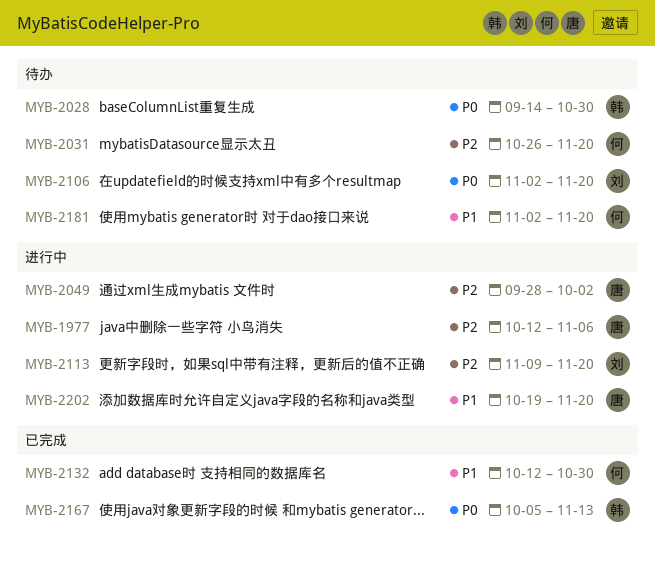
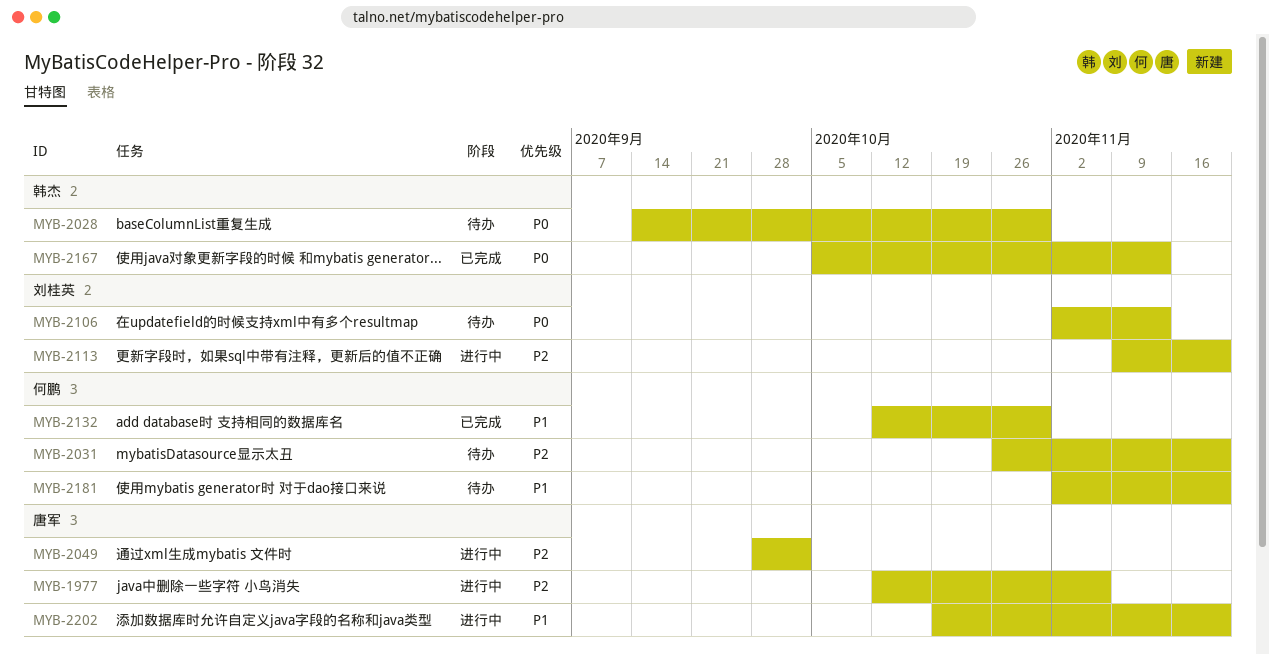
MYB-2106, due: Nov 20 -> Nov 13

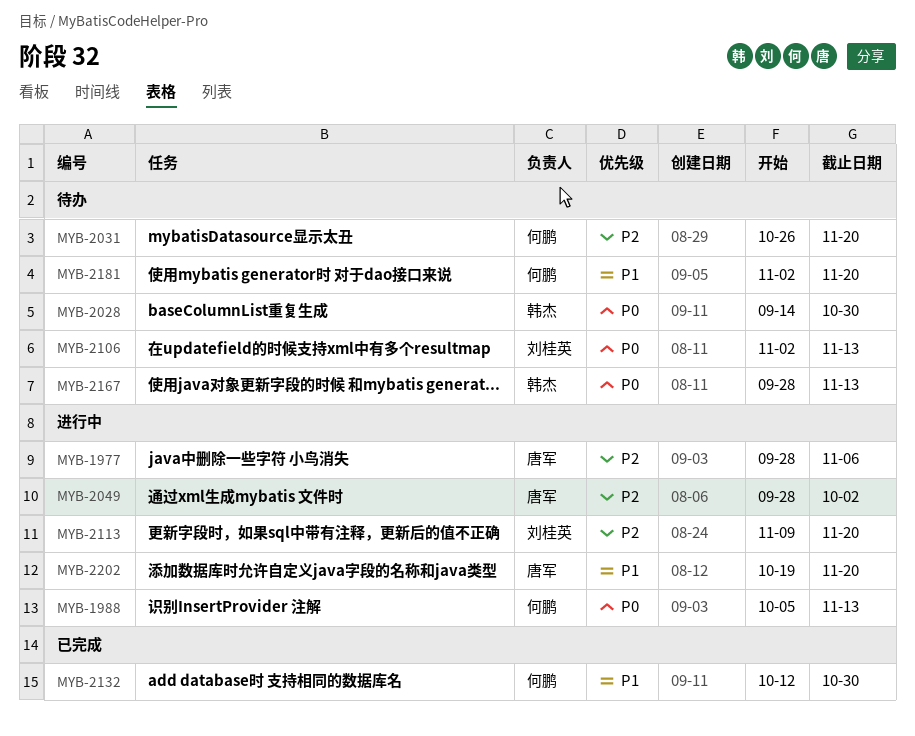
MYB-1977, start: Oct 12 -> Sep 28
MYB-1988: none -> present
MYB-2167, status: 已完成 -> 待办
MYB-2167, start: Oct 5 -> Sep 28

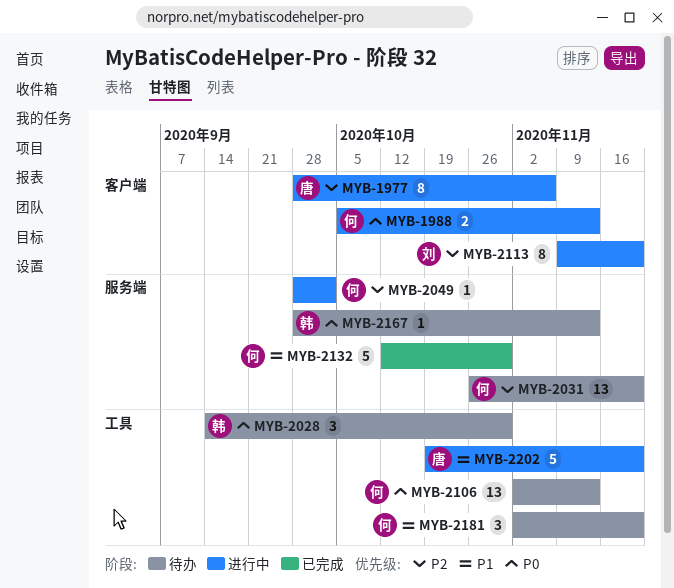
MYB-2049, owner: 唐军 -> 何鹏
MYB-2106, owner: 刘桂英 -> 何鹏

